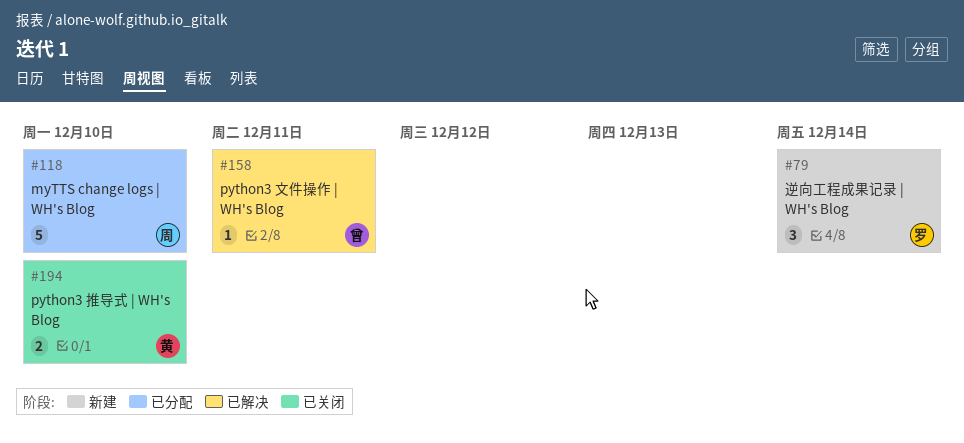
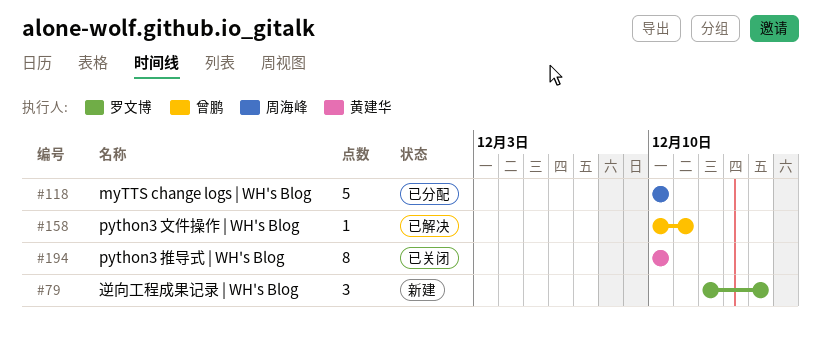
#194, estimate: 2 -> 8

